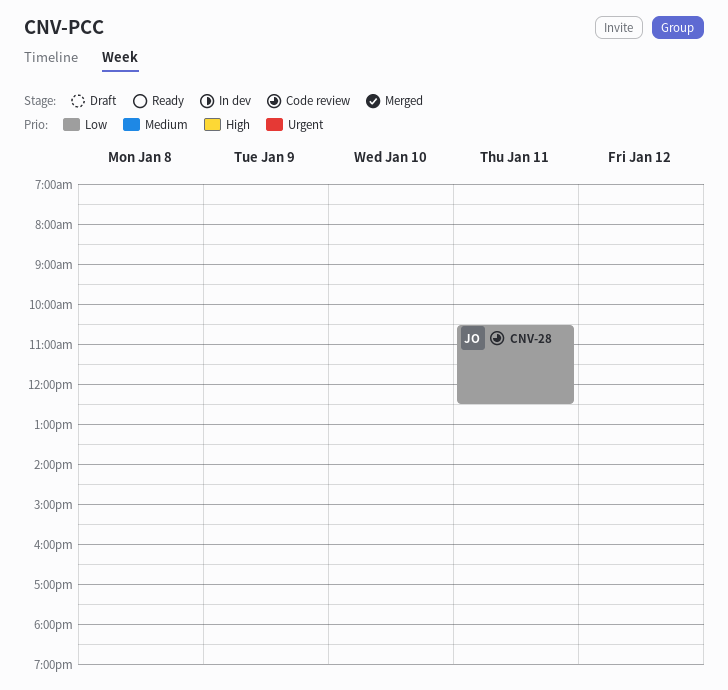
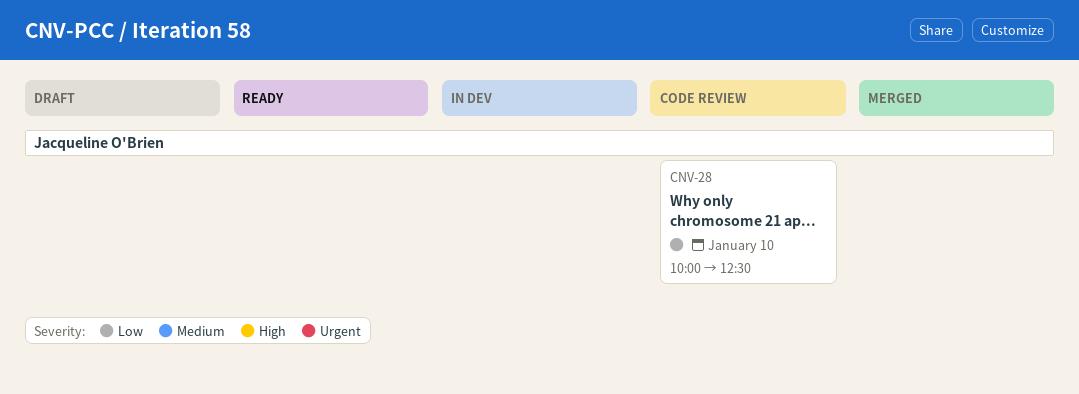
CNV-28, day: Jan 11 -> Jan 10
CNV-28, begins: 10:30 -> 10:00

